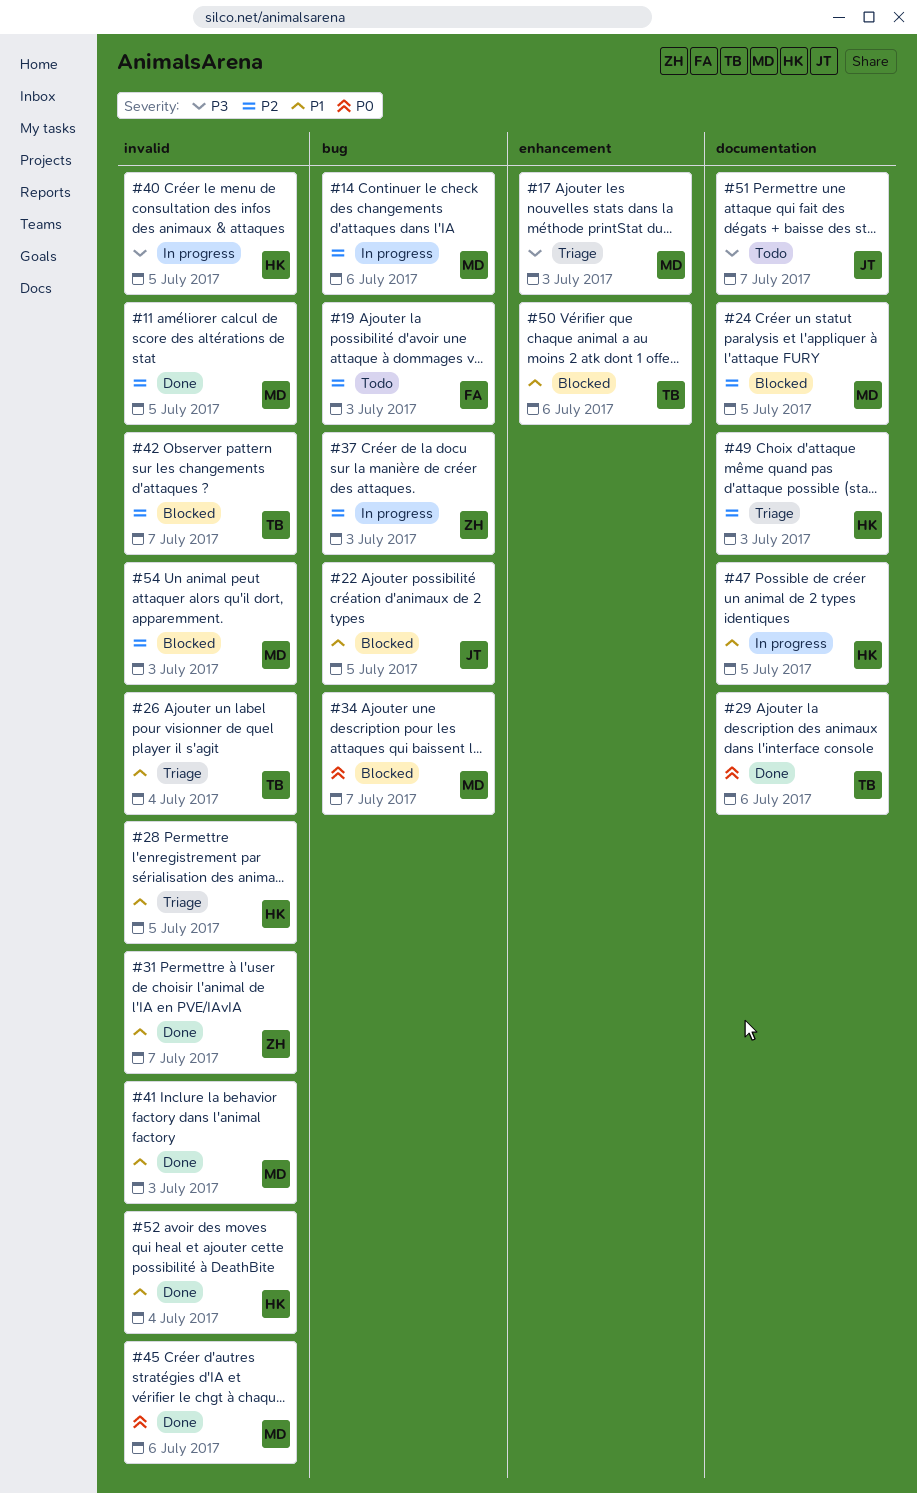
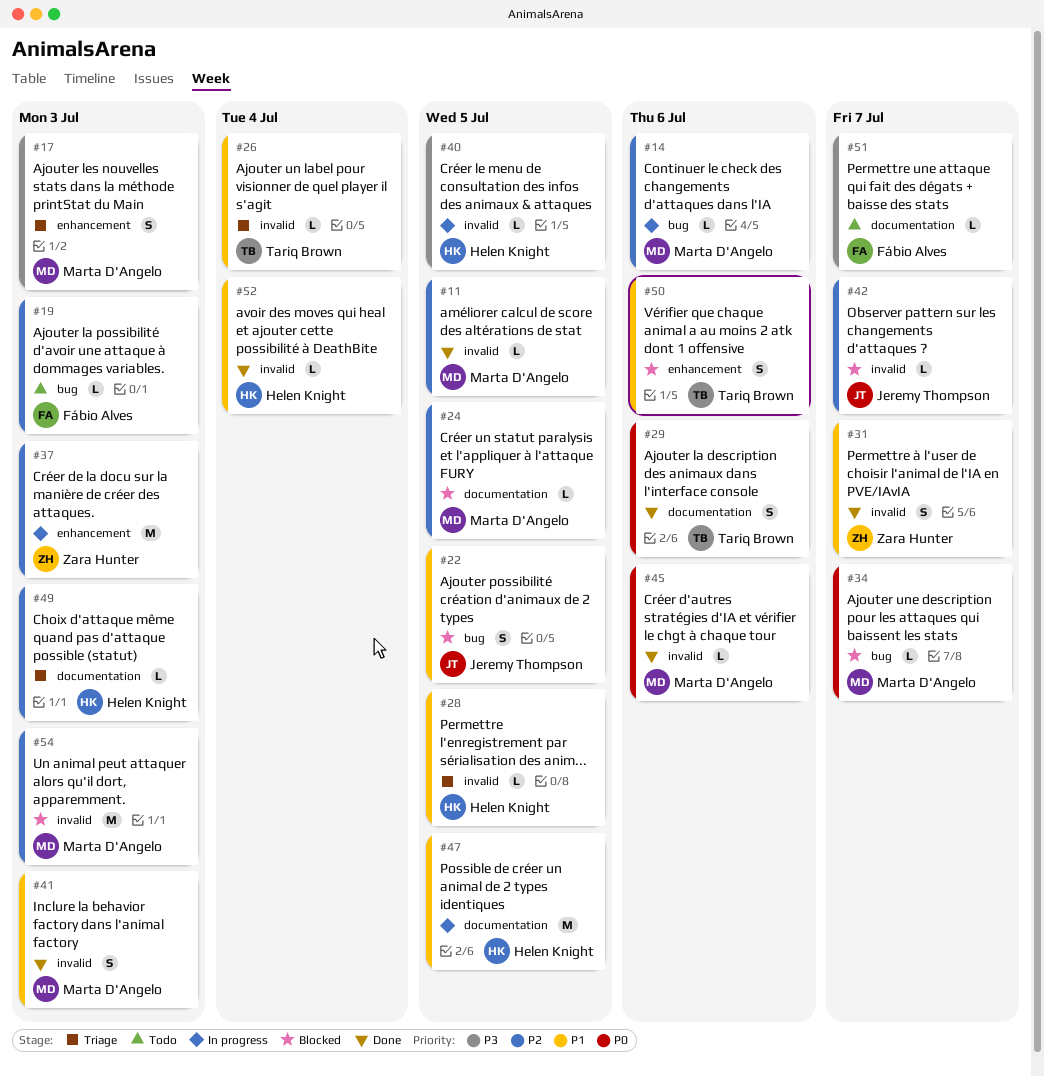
#37, label: bug -> enhancement
#42, owner: Tariq Brown -> Jeremy Thompson
#51, owner: Jeremy Thompson -> Fábio Alves

